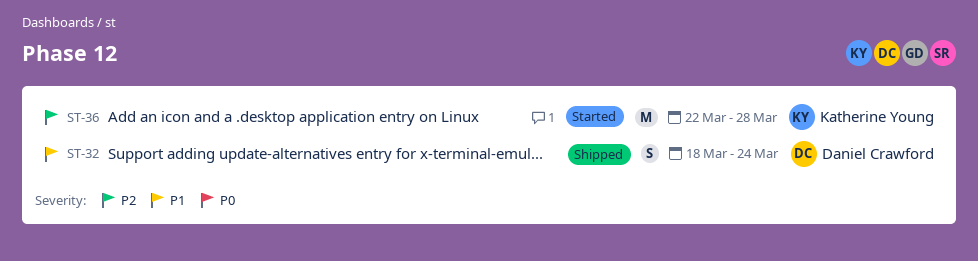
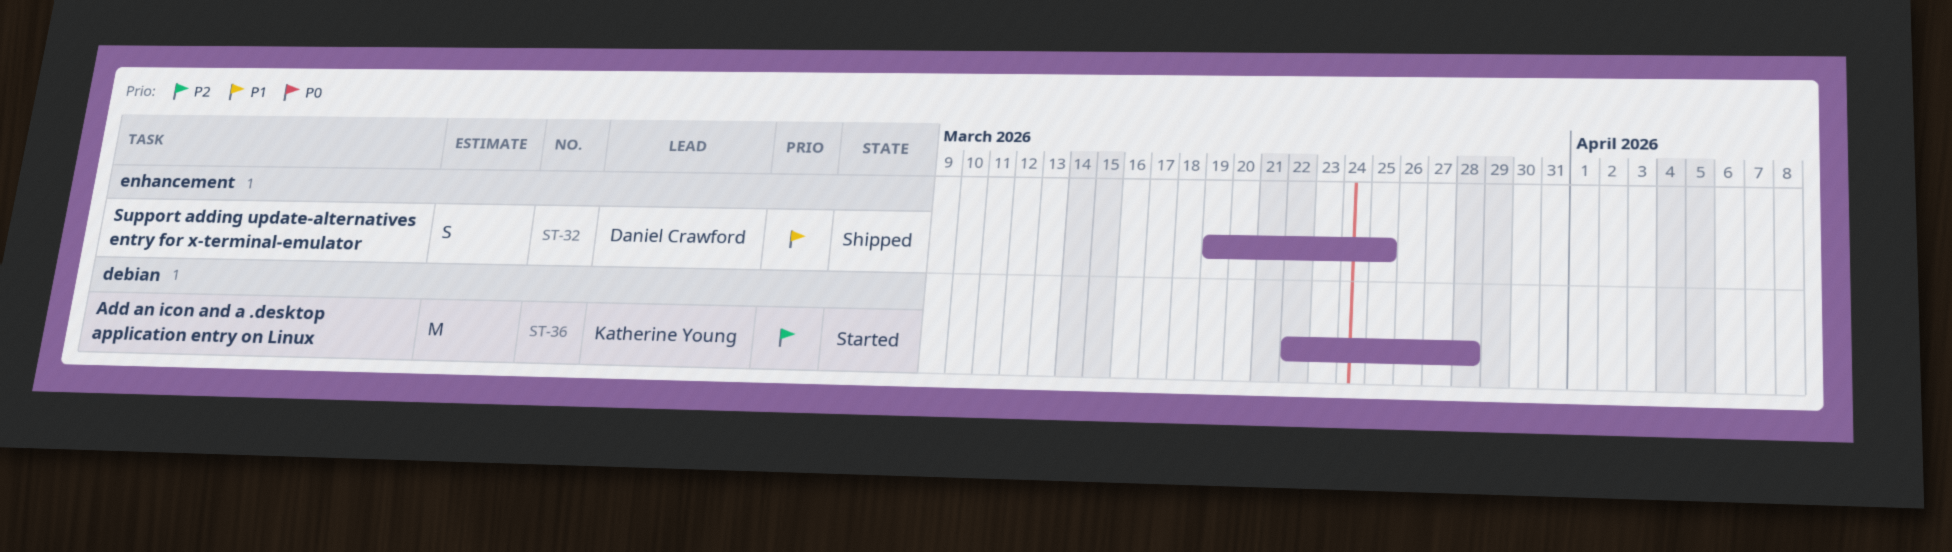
ST-32, start: Mar 18 -> Mar 19
ST-32, due: Mar 24 -> Mar 25

